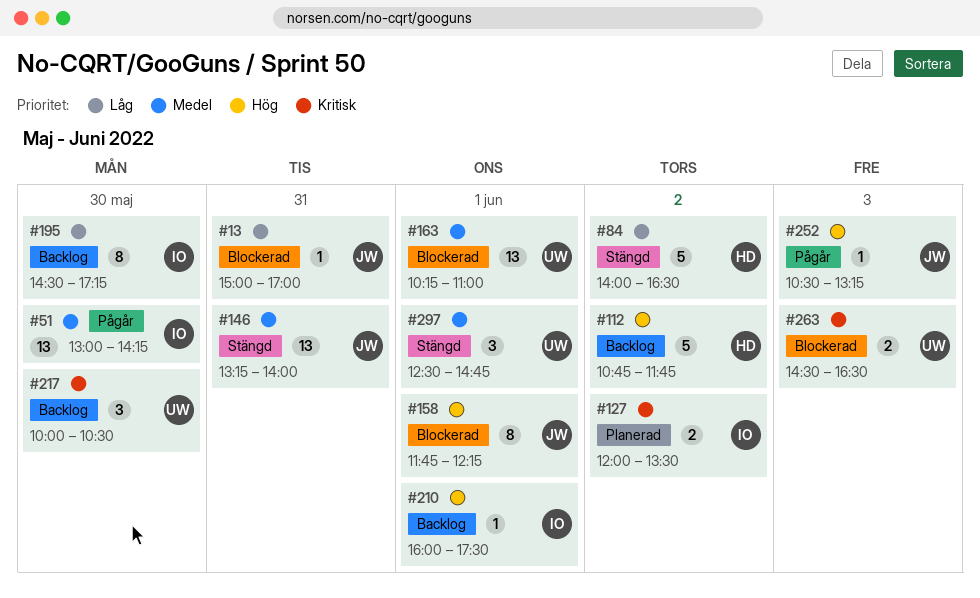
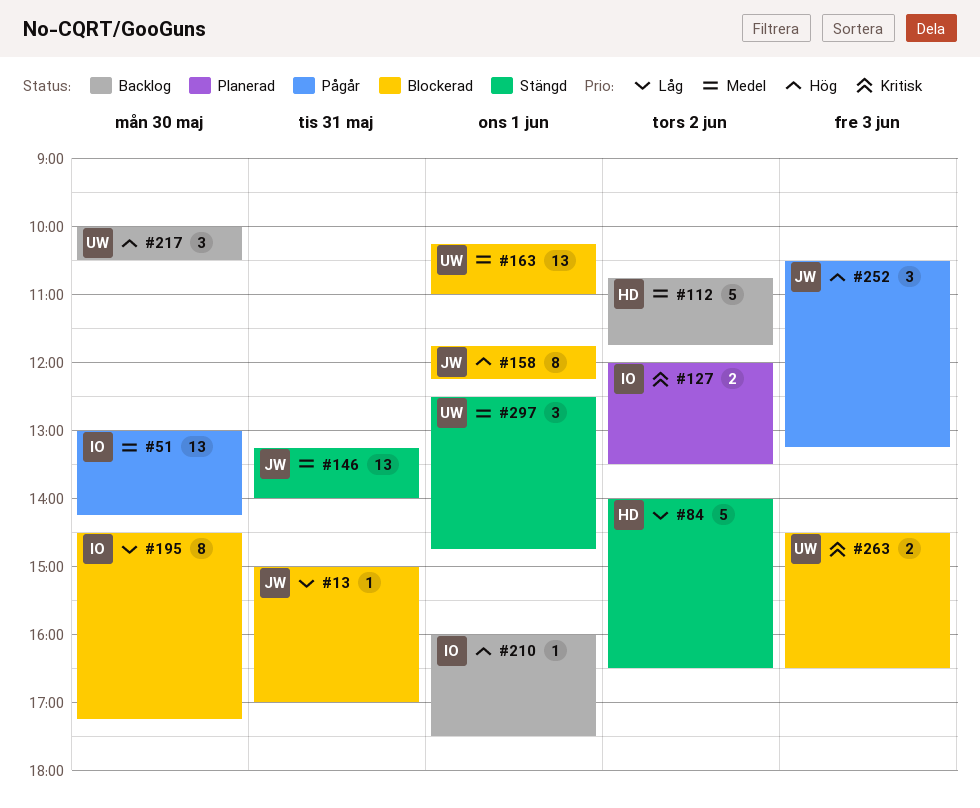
#112, priority: Hög -> Medel
#195, status: Backlog -> Blockerad
#217, priority: Kritisk -> Hög
#252, estimate: 1 -> 3

